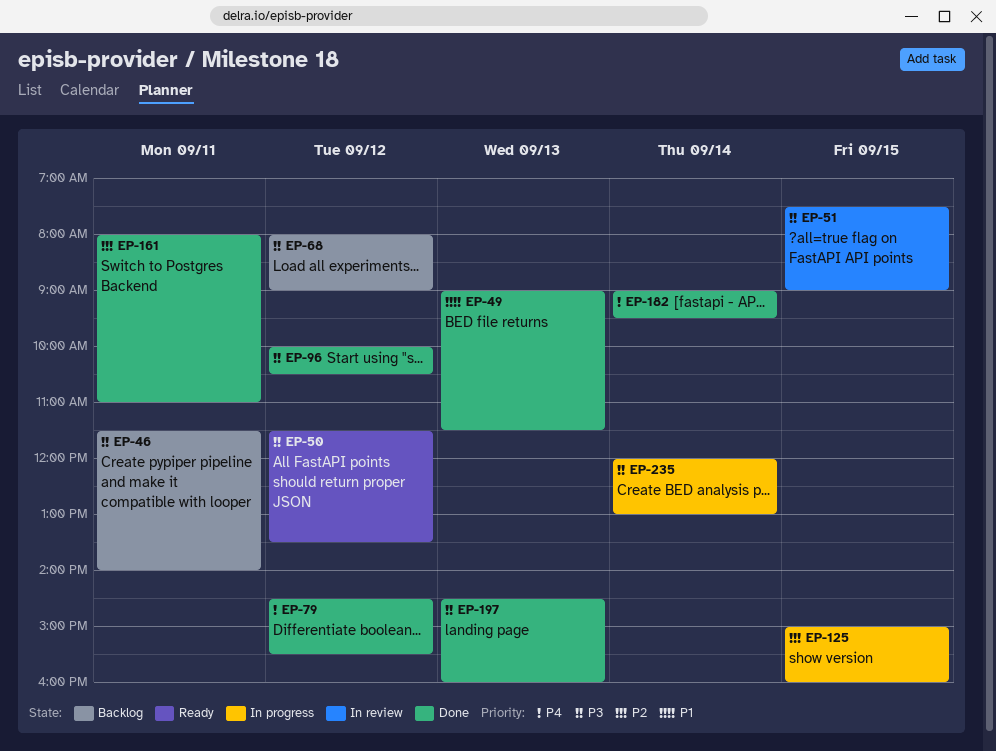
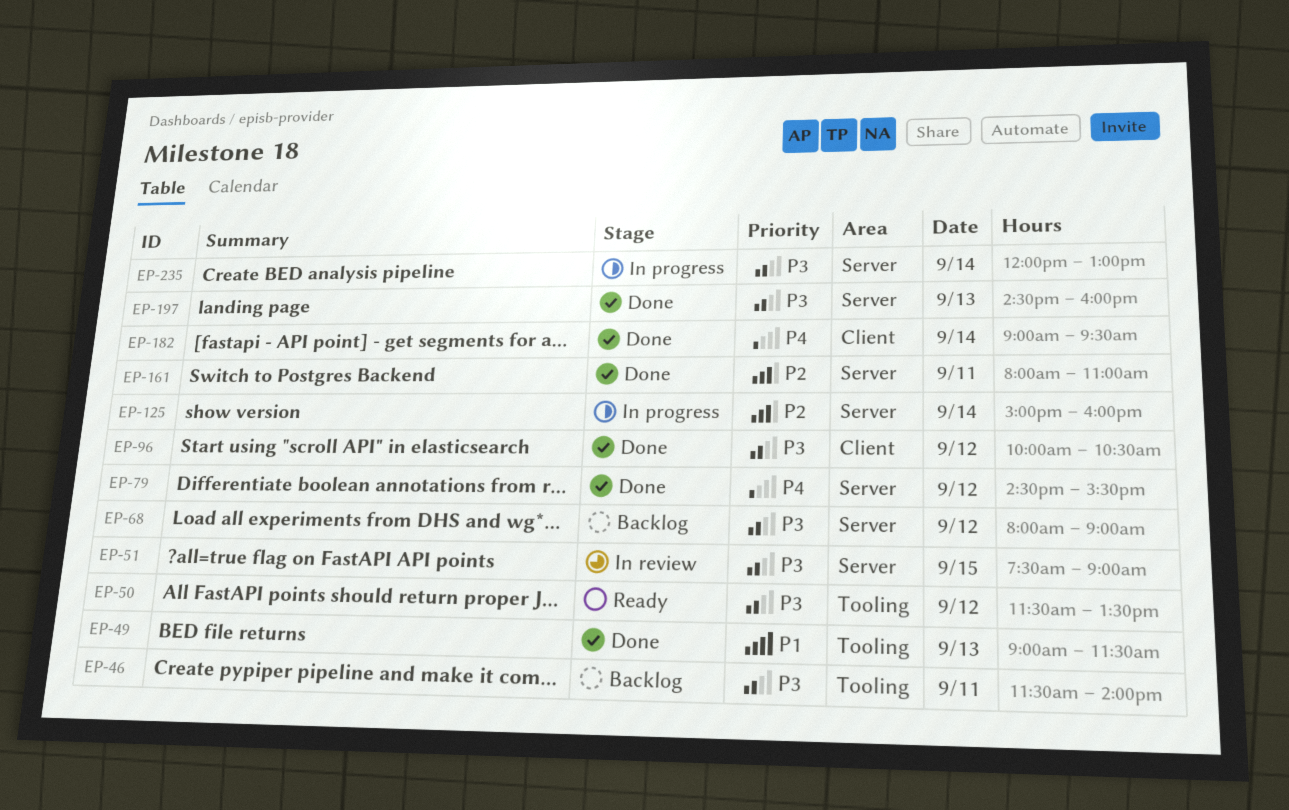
EP-125, day: Sep 15 -> Sep 14

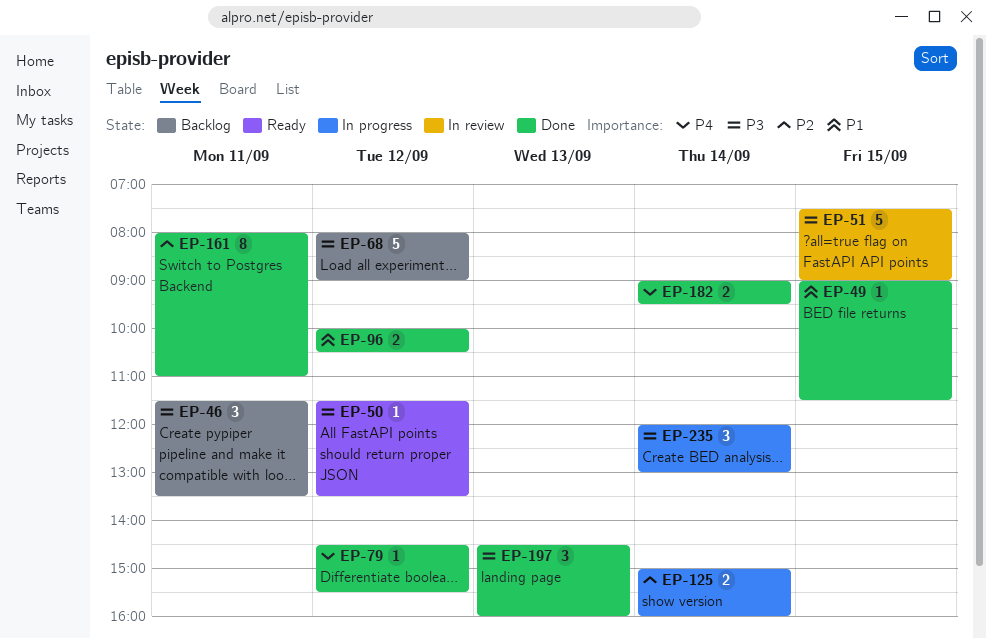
EP-46, ends: 14:00 -> 13:30
EP-49, day: Sep 13 -> Sep 15
EP-96, priority: P3 -> P1

